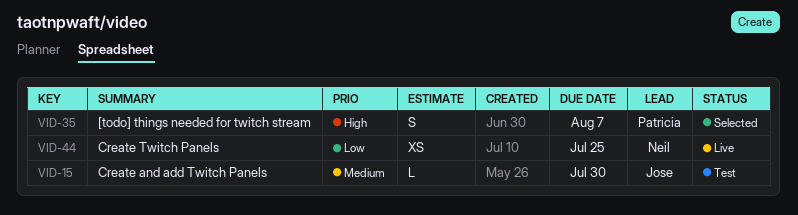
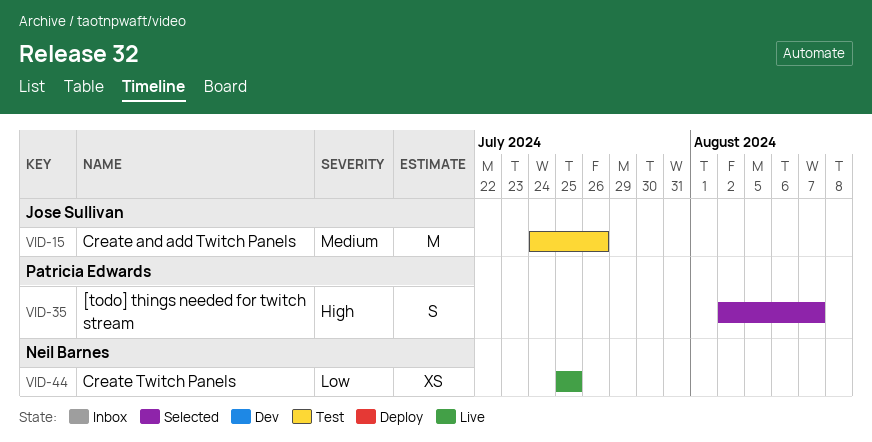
VID-15, estimate: L -> M
VID-15, due: Jul 30 -> Jul 26

